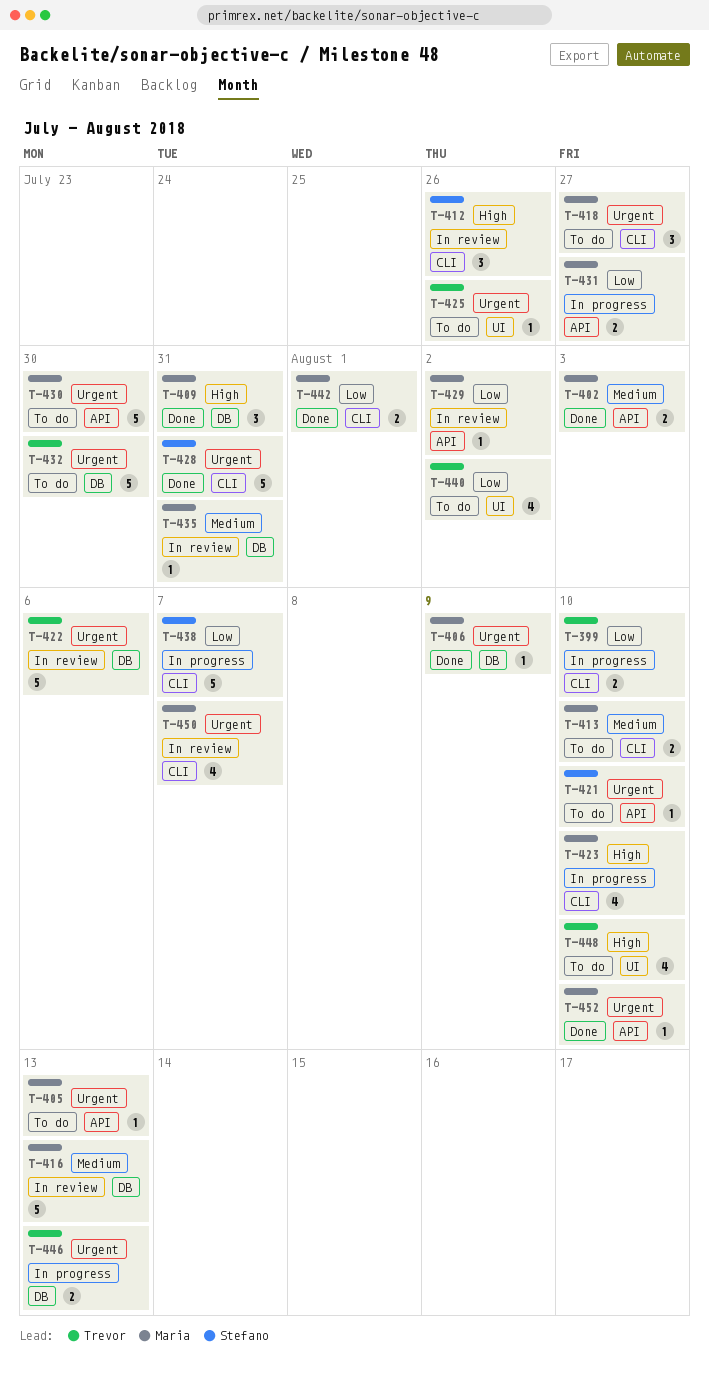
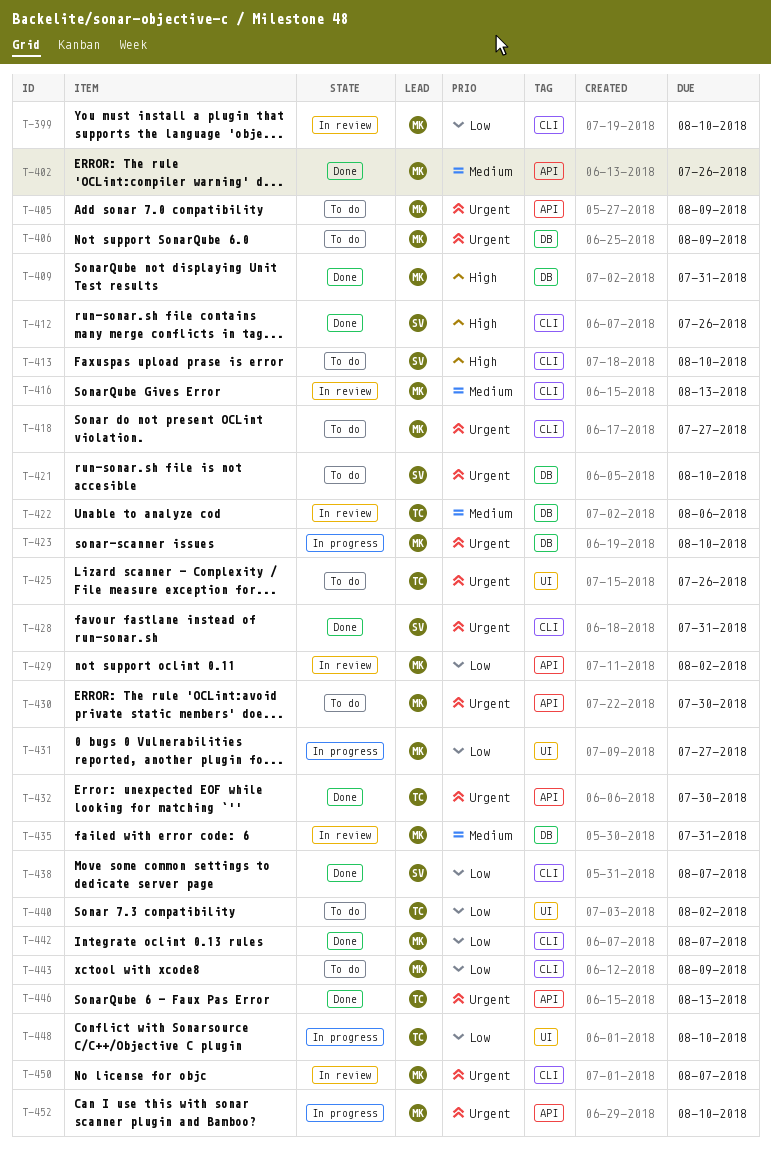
T-399, status: In progress -> In review
T-399, owner: Trevor -> Maria
T-402, due: Aug 3 -> Jul 26
T-405, due: Aug 13 -> Aug 9
T-406, status: Done -> To do
T-412, status: In review -> Done
T-413, owner: Maria -> Stefano
T-413, priority: Medium -> High
T-416, label: DB -> CLI
T-421, label: API -> DB
T-422, priority: Urgent -> Medium
T-423, priority: High -> Urgent
T-423, label: CLI -> DB
T-431, label: API -> UI
T-432, status: To do -> Done
T-432, label: DB -> API
T-438, status: In progress -> Done
T-442, due: Aug 1 -> Aug 7
T-443: none -> present
T-446, status: In progress -> Done
T-446, label: DB -> API
T-448, status: To do -> In progress
T-448, priority: High -> Low
T-452, status: Done -> In progress

